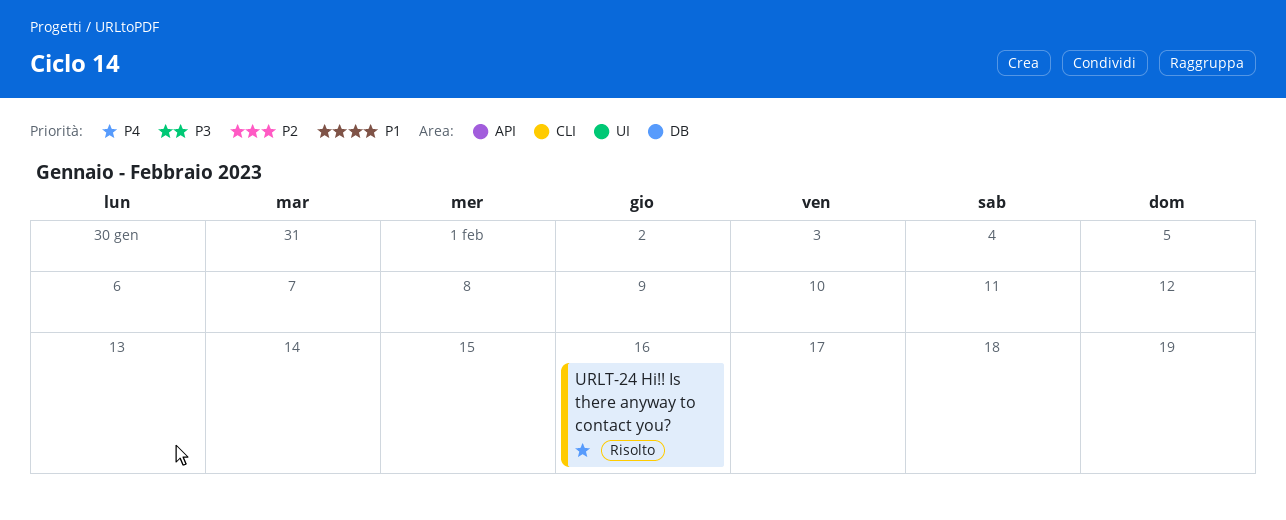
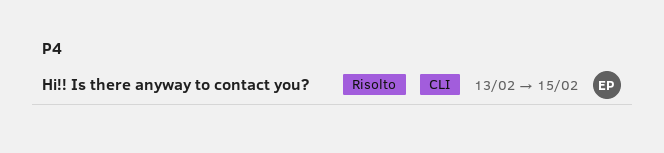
Hi!! Is there anyway to contact you?, due: Feb 16 -> Feb 15

